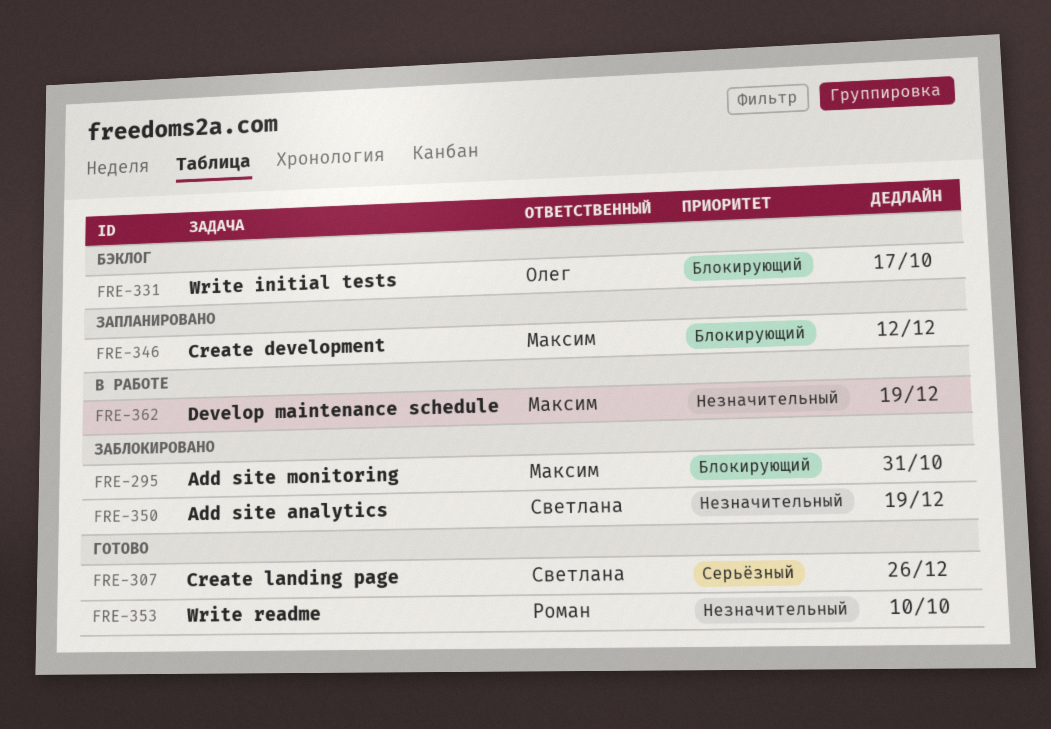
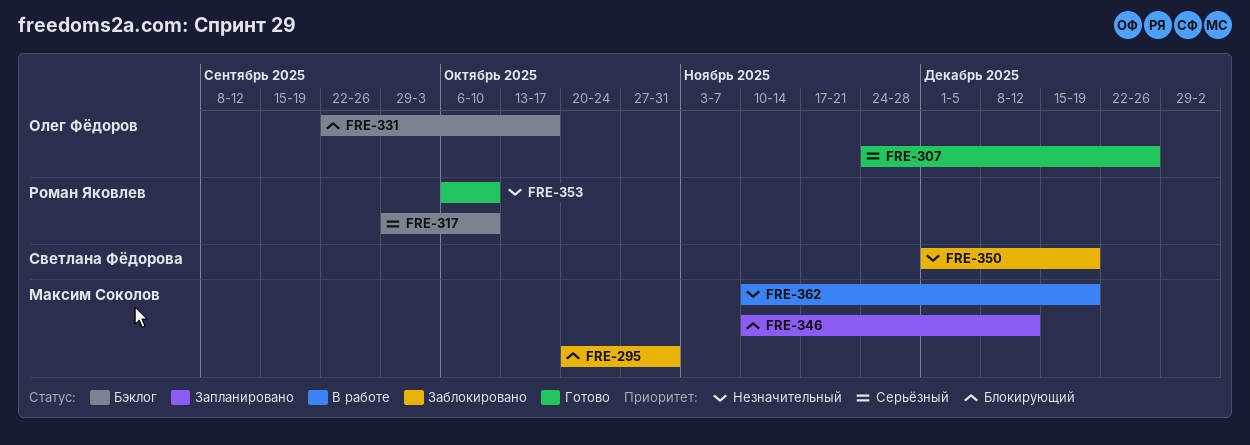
FRE-307, owner: Светлана Фёдорова -> Олег Фёдоров
FRE-317: none -> present

